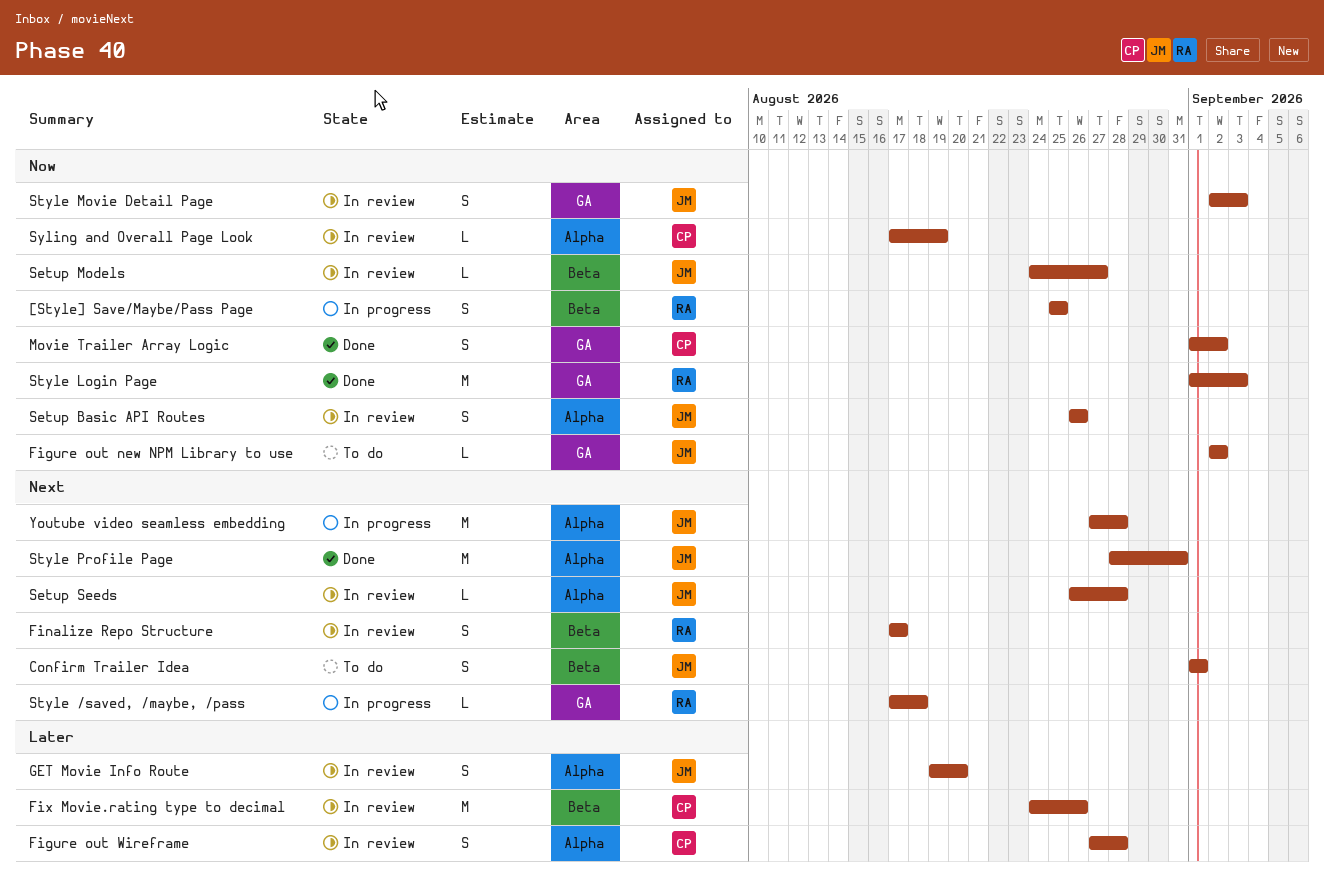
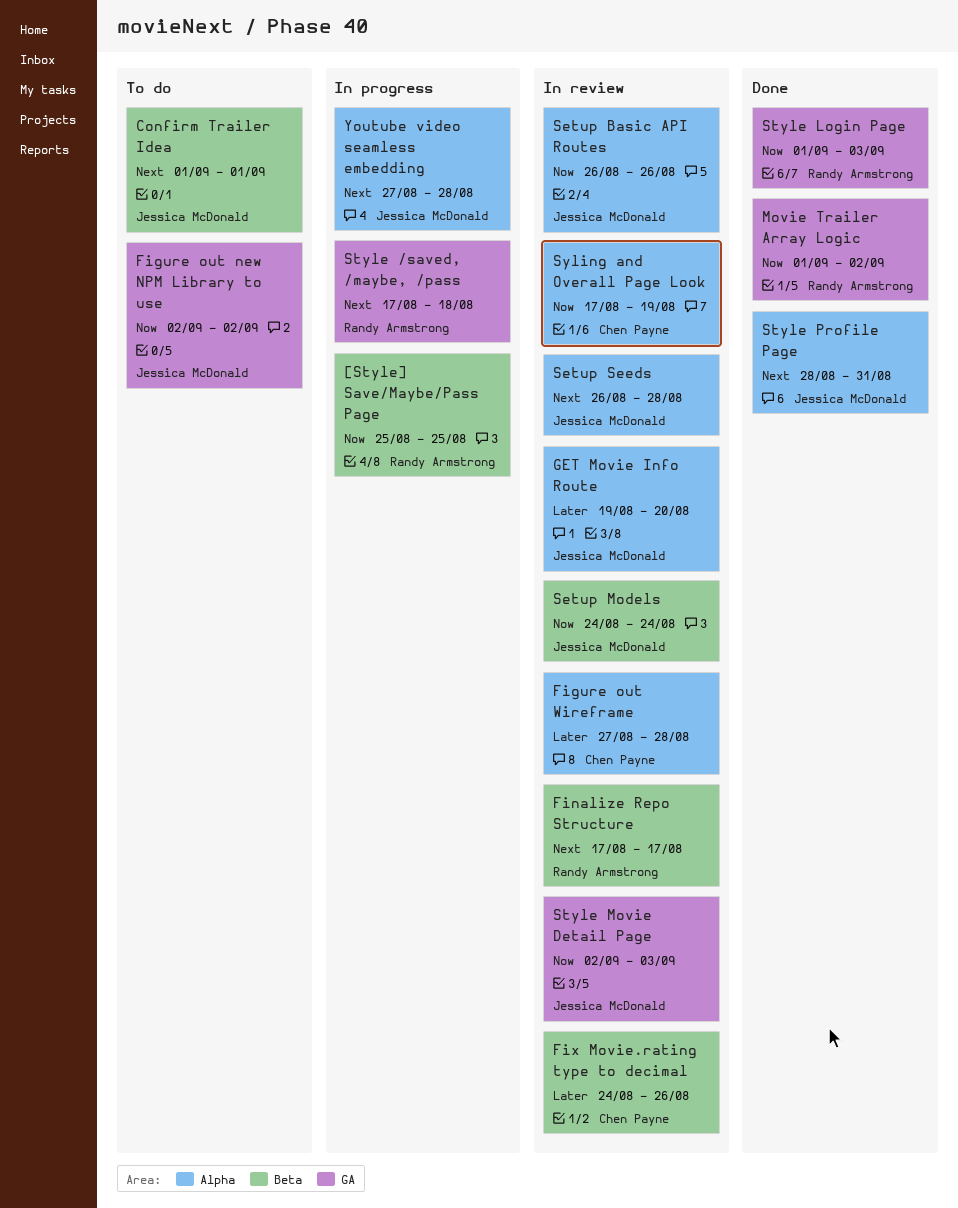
Movie Trailer Array Logic, owner: Chen Payne -> Randy Armstrong
Setup Models, due: Aug 27 -> Aug 24

